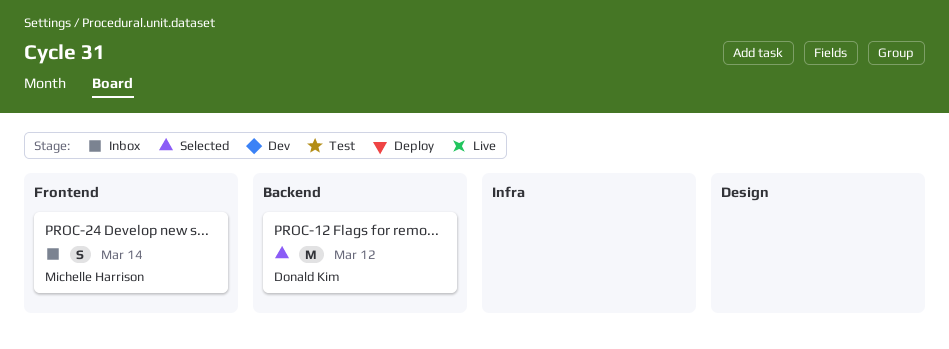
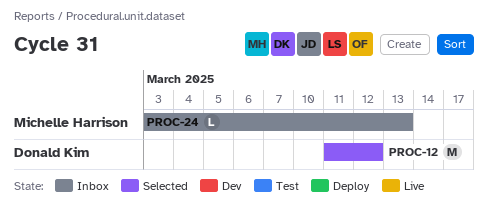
PROC-24, estimate: S -> L
PROC-24, due: Mar 14 -> Mar 13

